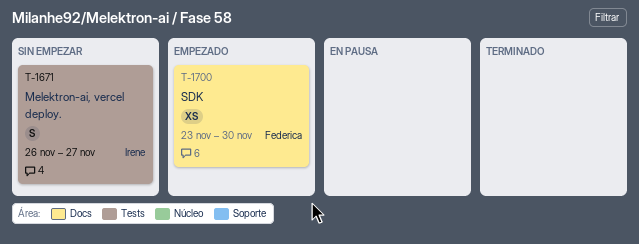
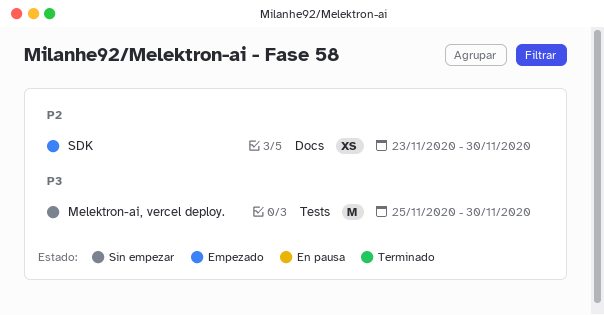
Melektron-ai, vercel deploy., estimate: S -> M
Melektron-ai, vercel deploy., start: Nov 26 -> Nov 25
Melektron-ai, vercel deploy., due: Nov 27 -> Nov 30

